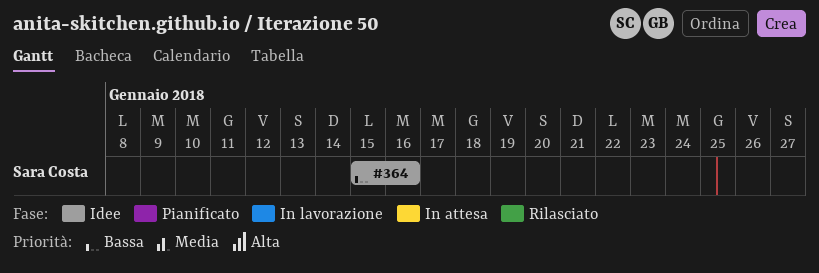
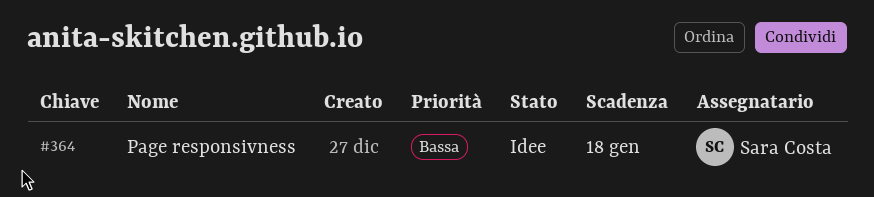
#364, due: Jan 16 -> Jan 18

